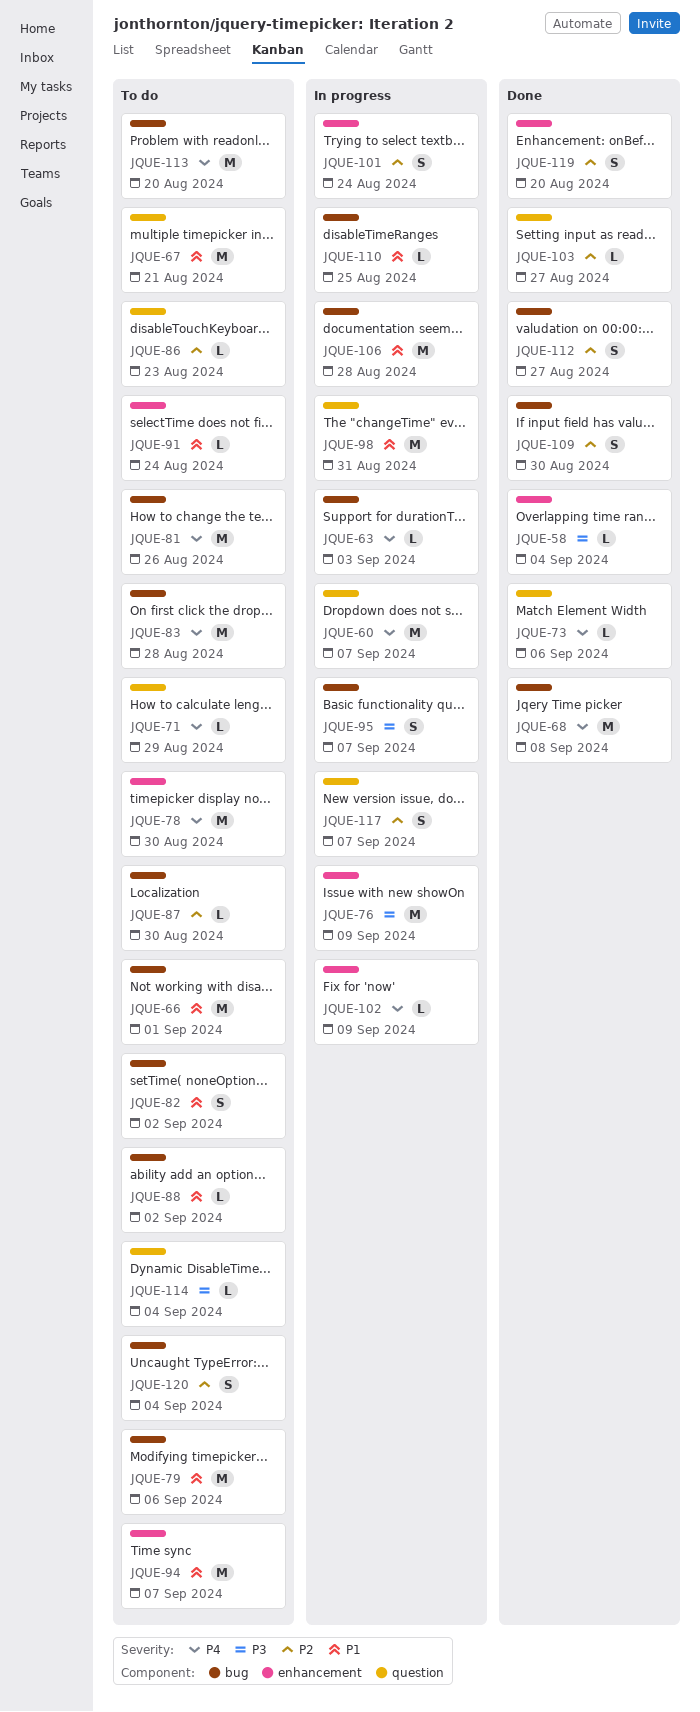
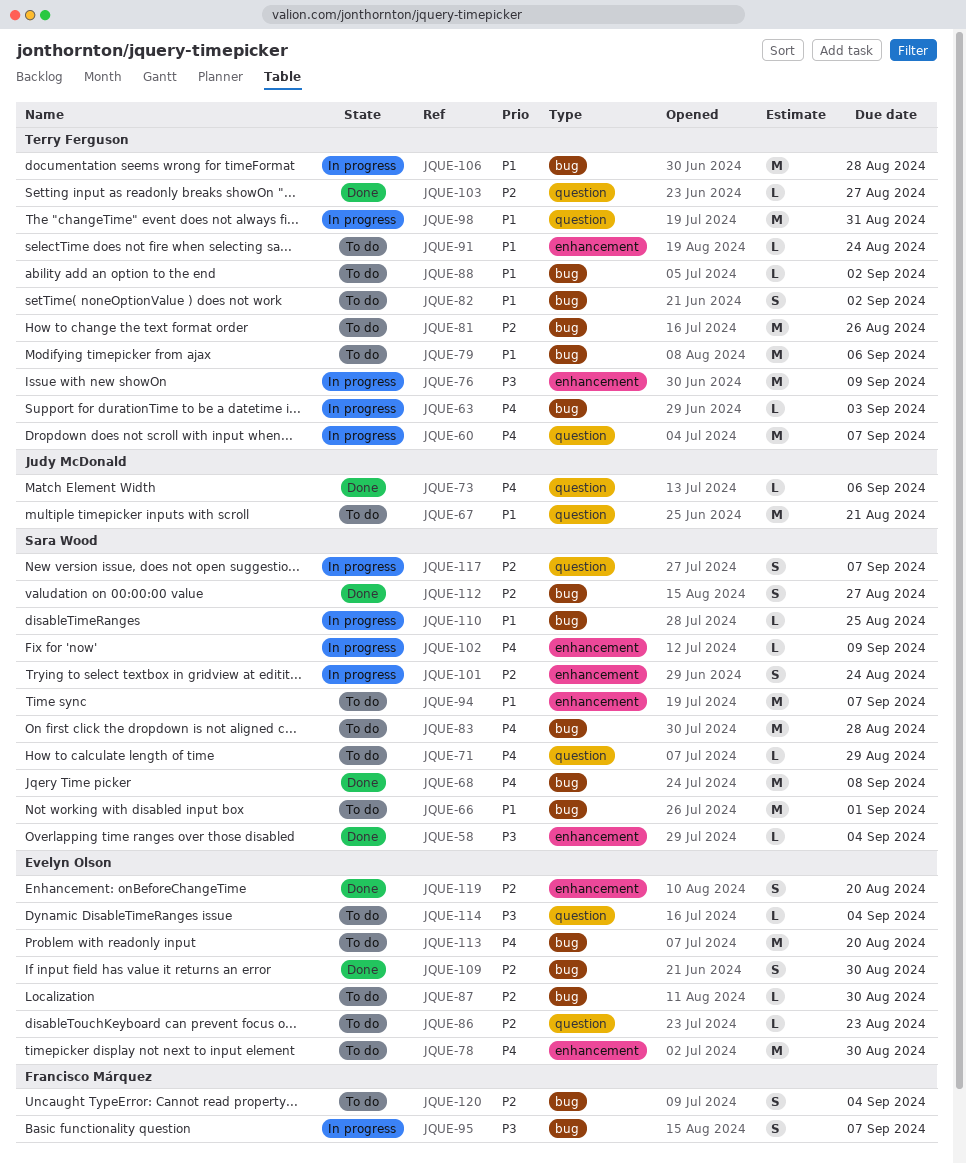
JQUE-81, priority: P4 -> P2

